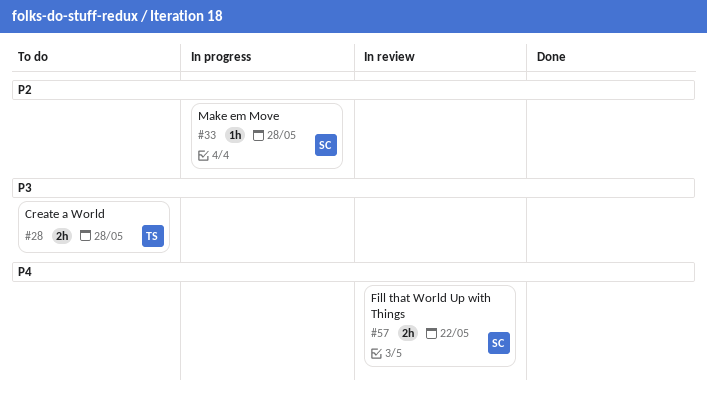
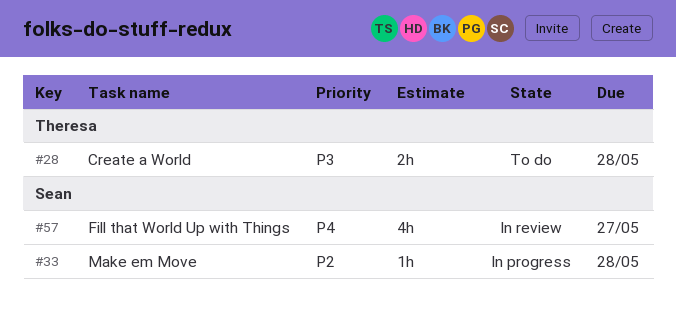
#57, estimate: 2h -> 4h
#57, due: May 22 -> May 27

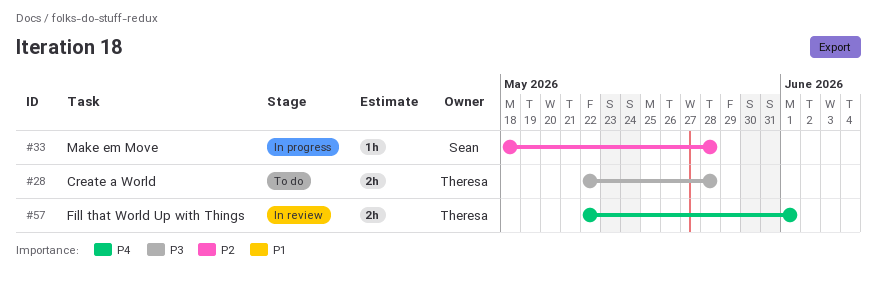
#57, owner: Sean -> Theresa
#57, estimate: 4h -> 2h
#57, due: May 27 -> Jun 1

